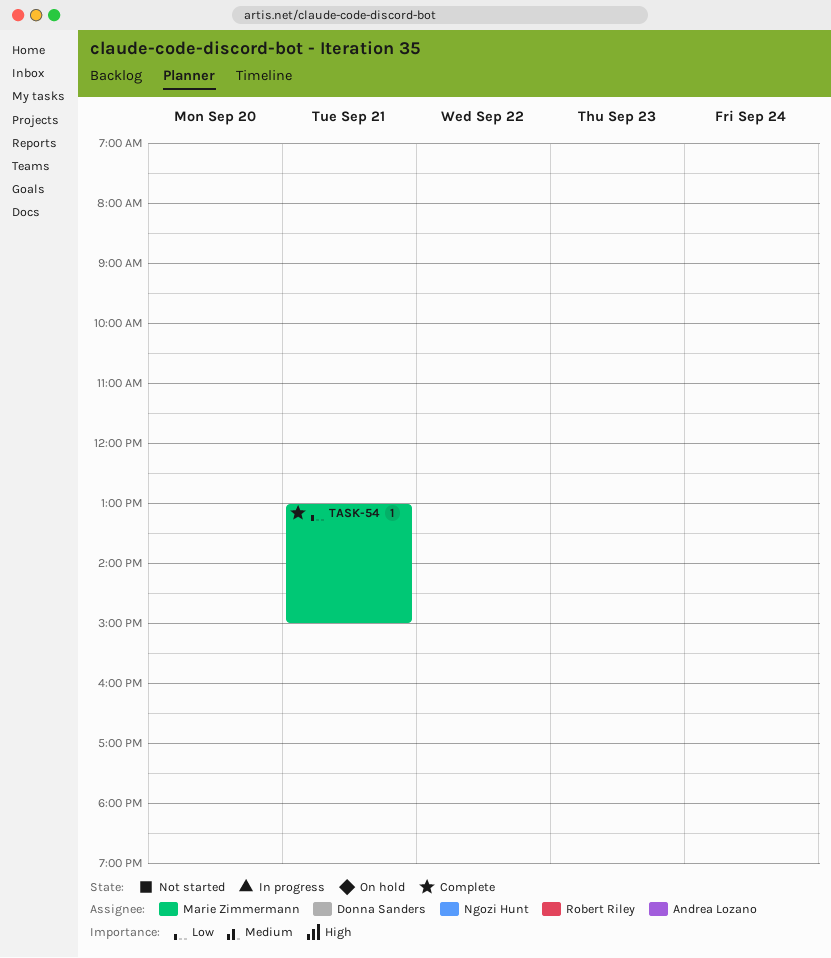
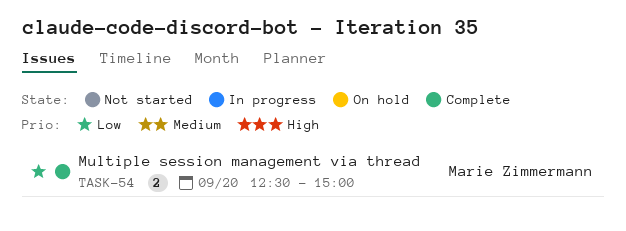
TASK-54, estimate: 1 -> 2
TASK-54, day: Sep 21 -> Sep 20
TASK-54, begins: 13:00 -> 12:30

